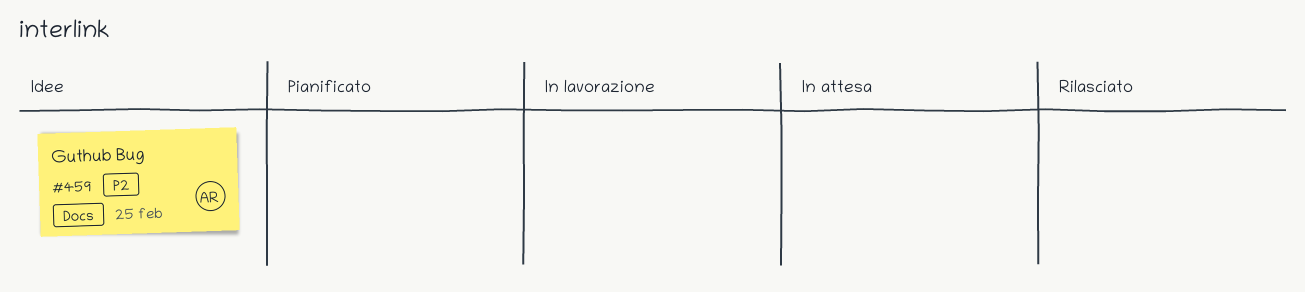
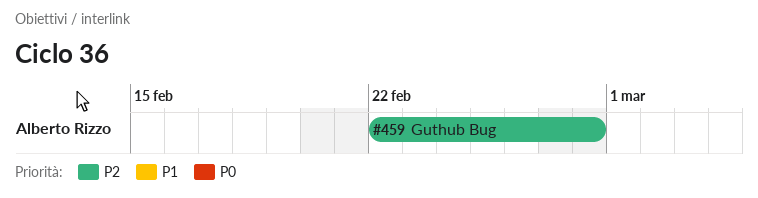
#459, due: Feb 25 -> Feb 28

